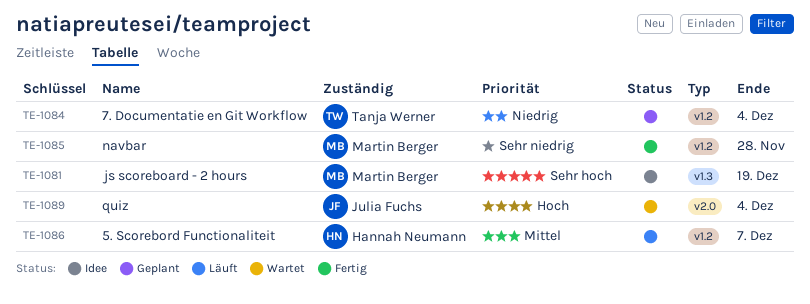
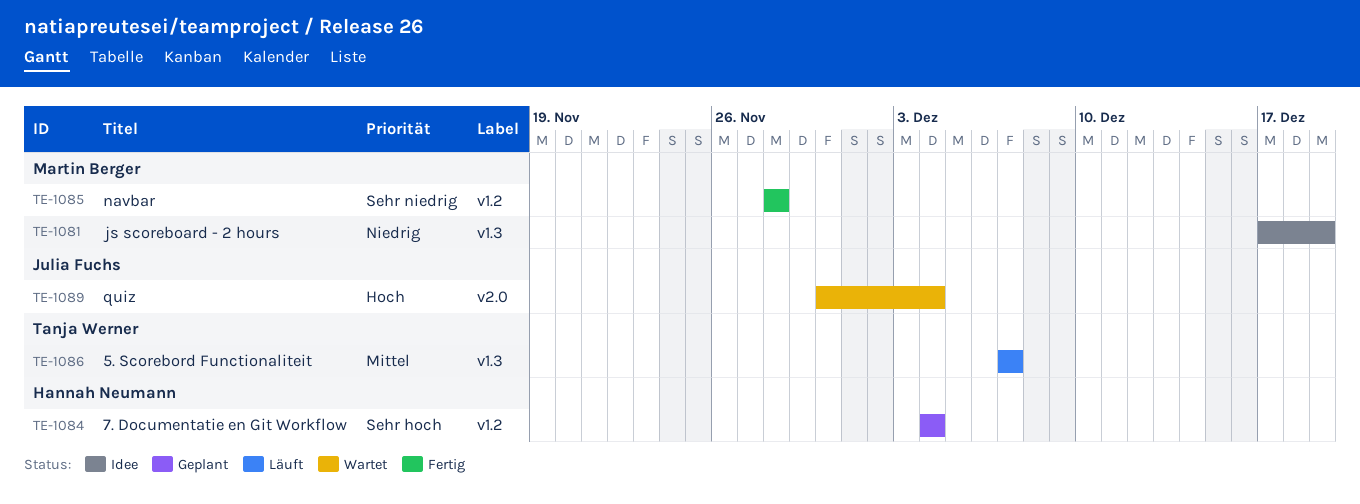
TE-1081, priority: Sehr hoch -> Niedrig
TE-1084, owner: Tanja Werner -> Hannah Neumann
TE-1084, priority: Niedrig -> Sehr hoch
TE-1086, owner: Hannah Neumann -> Tanja Werner
TE-1086, label: v1.2 -> v1.3

